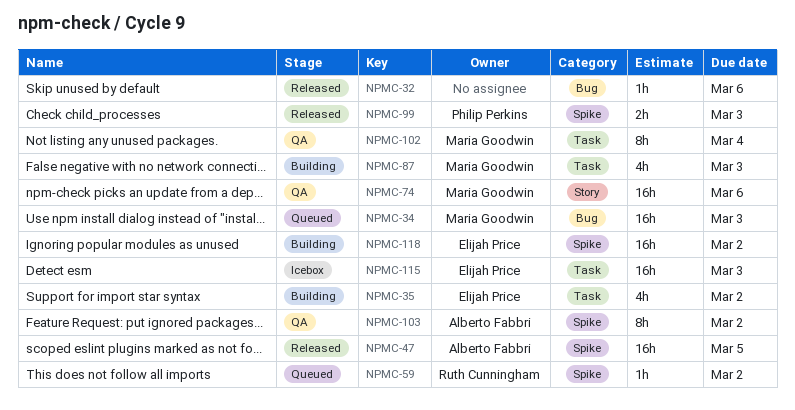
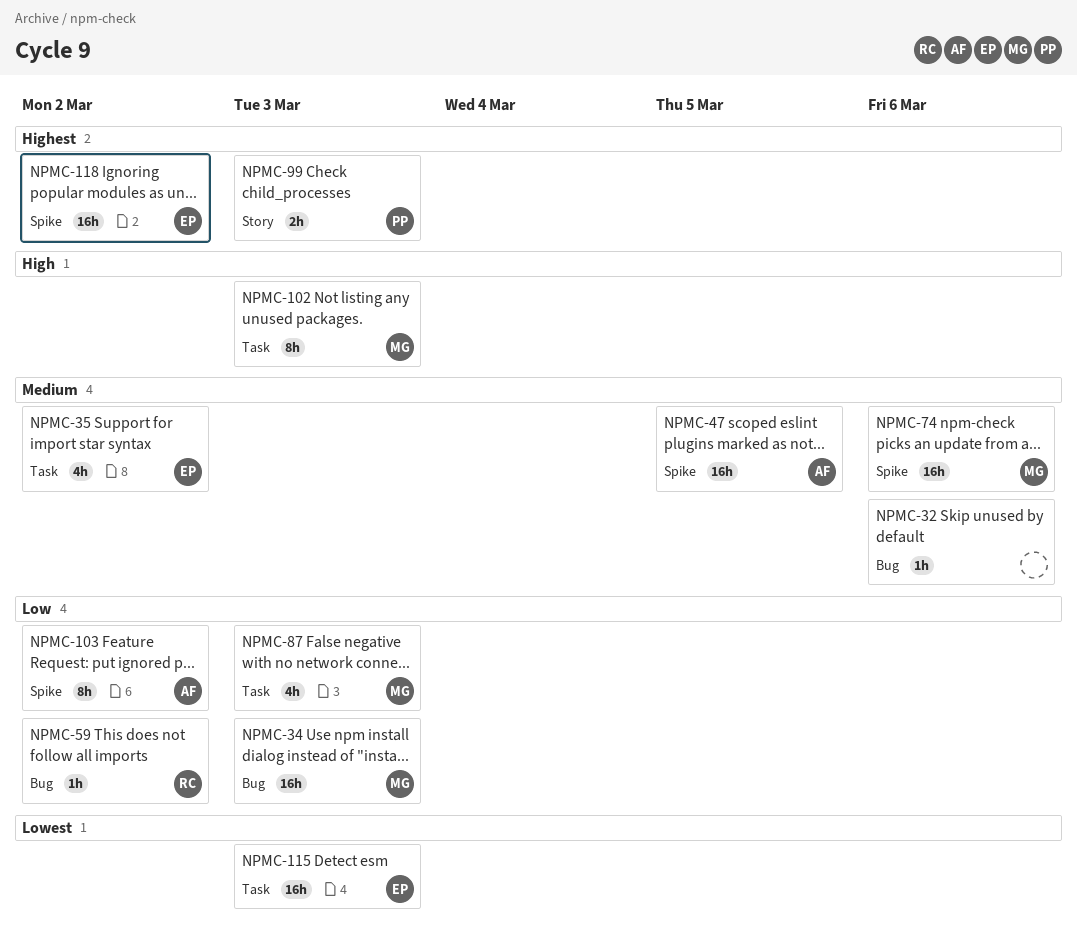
NPMC-59, label: Spike -> Bug
NPMC-74, label: Story -> Spike
NPMC-99, label: Spike -> Story
NPMC-102, due: Mar 4 -> Mar 3

